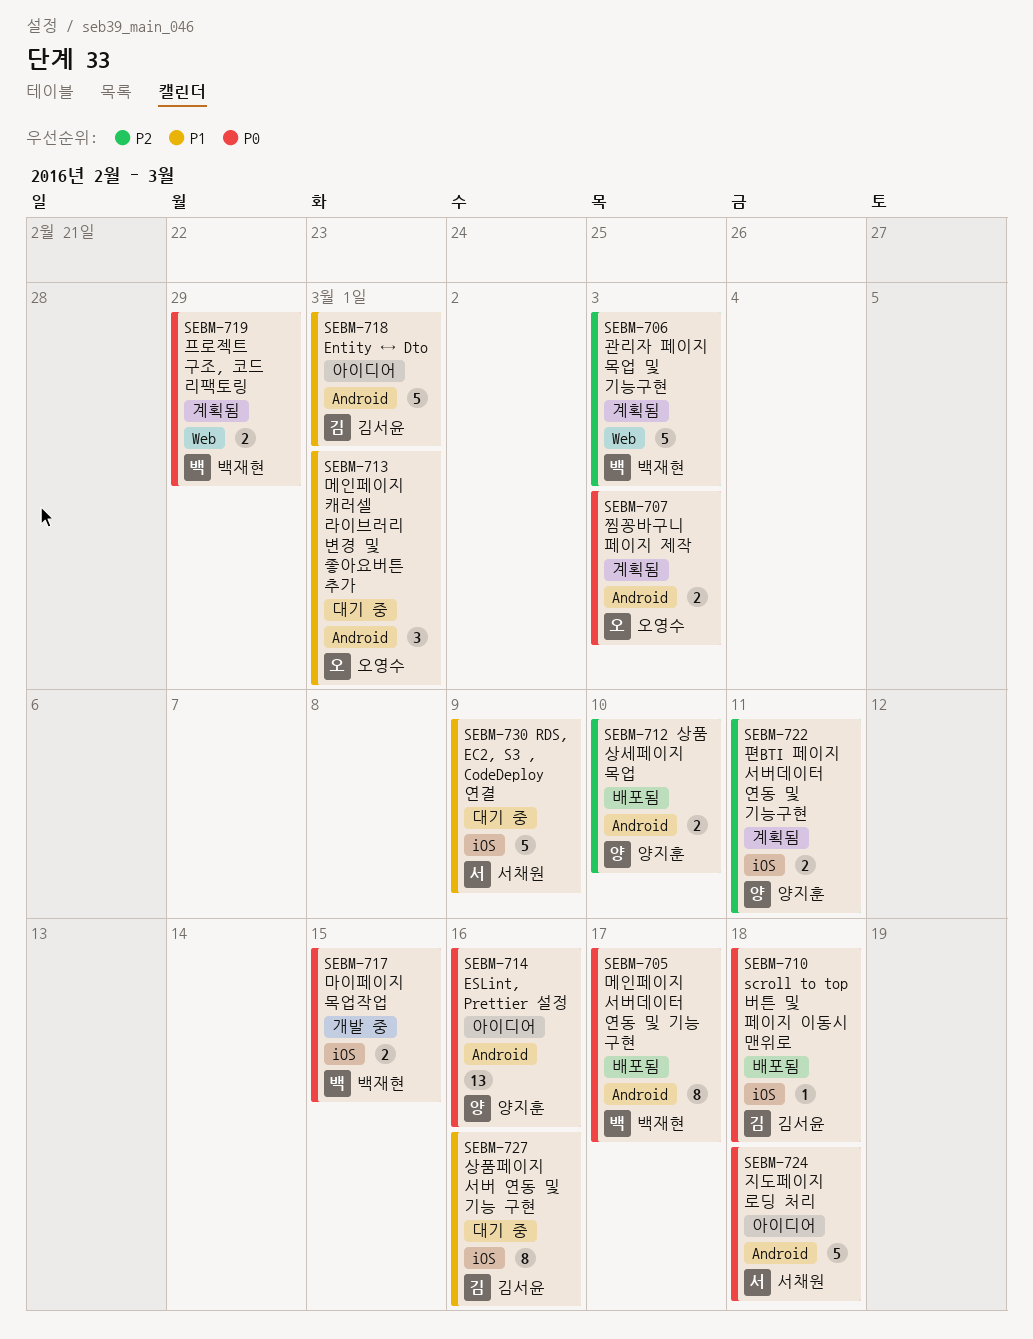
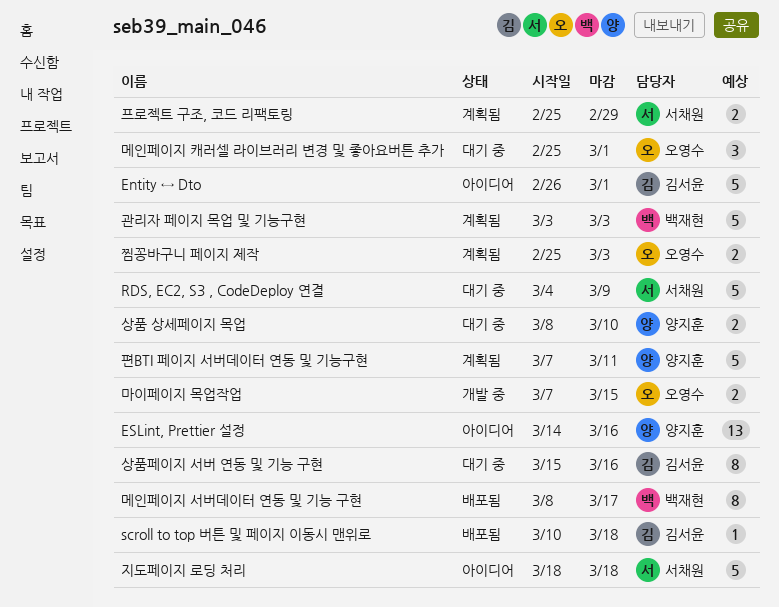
마이페이지 목업작업, owner: 백재현 -> 오영수
상품 상세페이지 목업, status: 배포됨 -> 대기 중
편BTI 페이지 서버데이터 연동 및 기능구현, estimate: 2 -> 5
프로젝트 구조, 코드 리팩토링, owner: 백재현 -> 서채원

